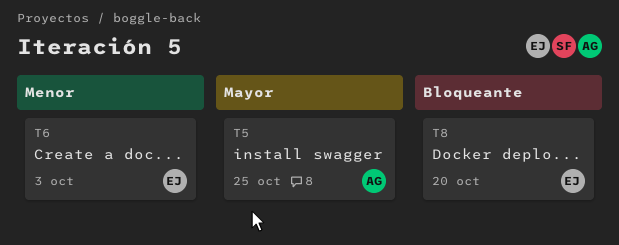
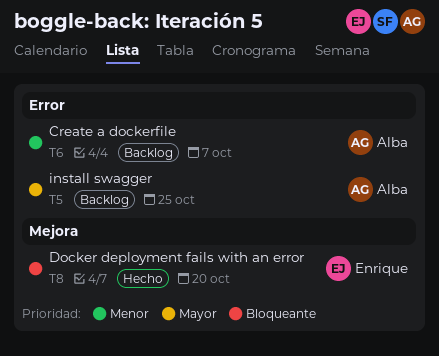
T6, owner: Enrique -> Alba
T6, due: Oct 3 -> Oct 7

